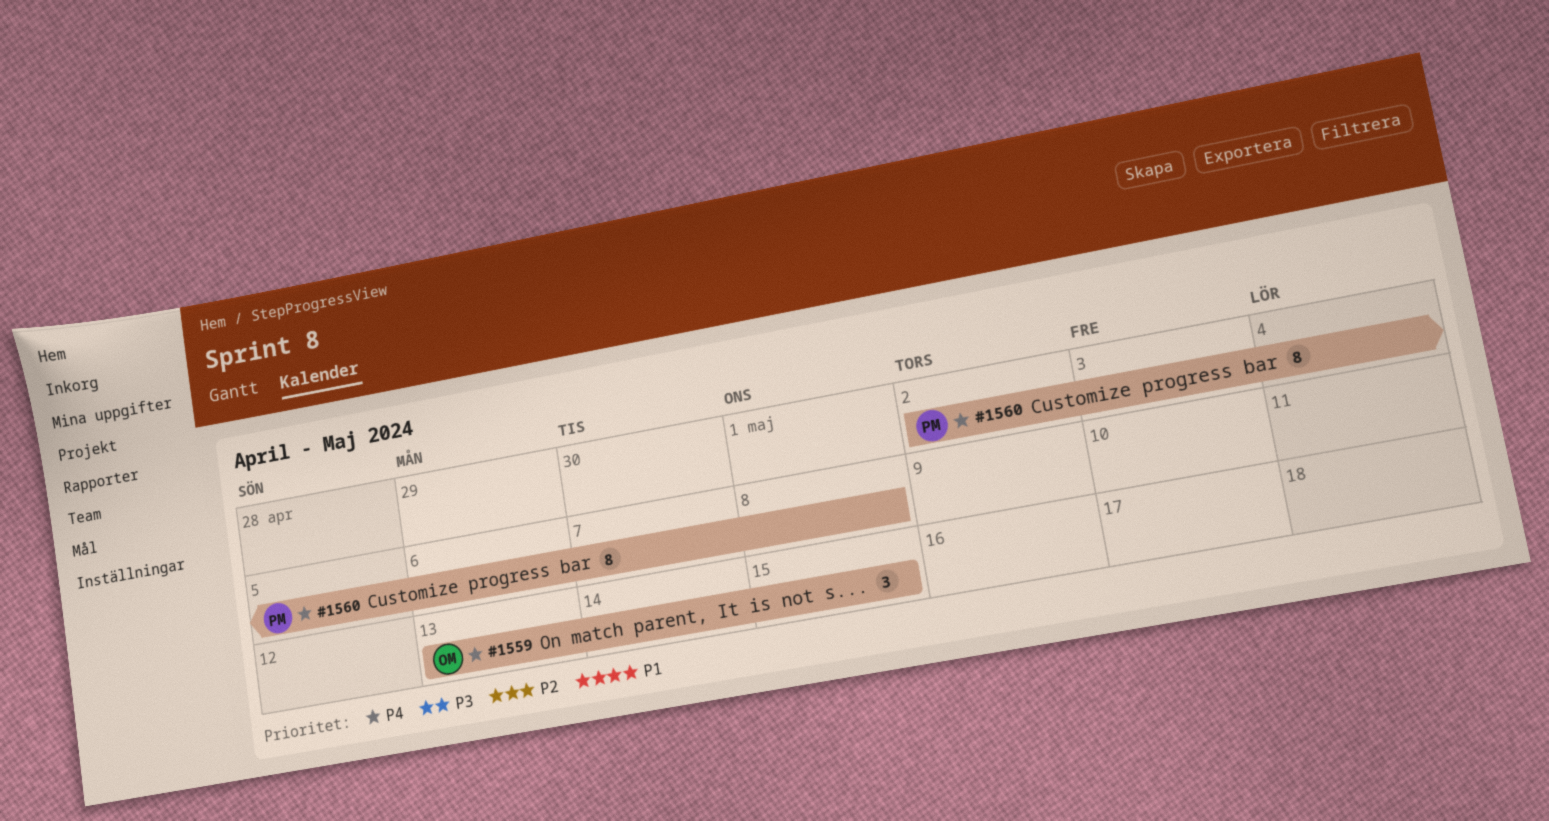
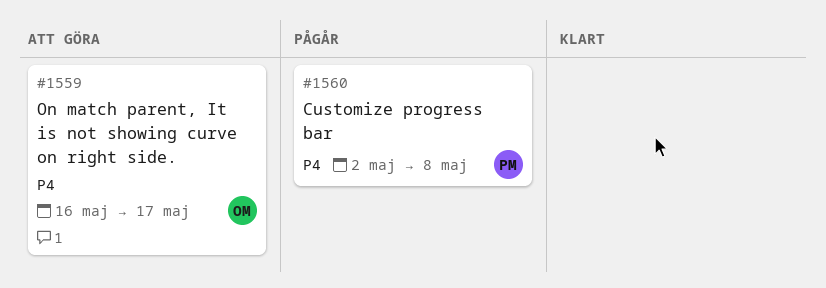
#1559, start: May 13 -> May 16
#1559, due: May 15 -> May 17

